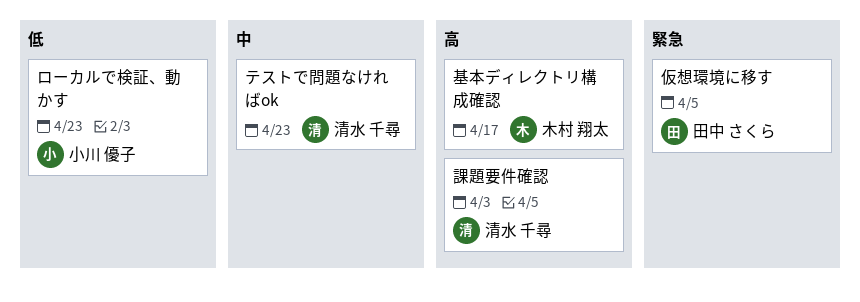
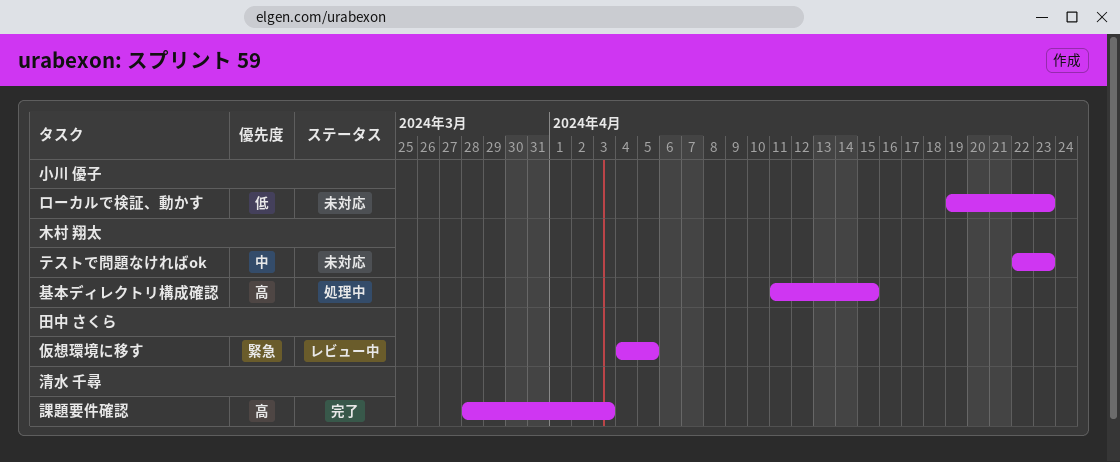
テストで問題なければok, owner: 清水 千尋 -> 木村 翔太
基本ディレクトリ構成確認, due: Apr 17 -> Apr 15

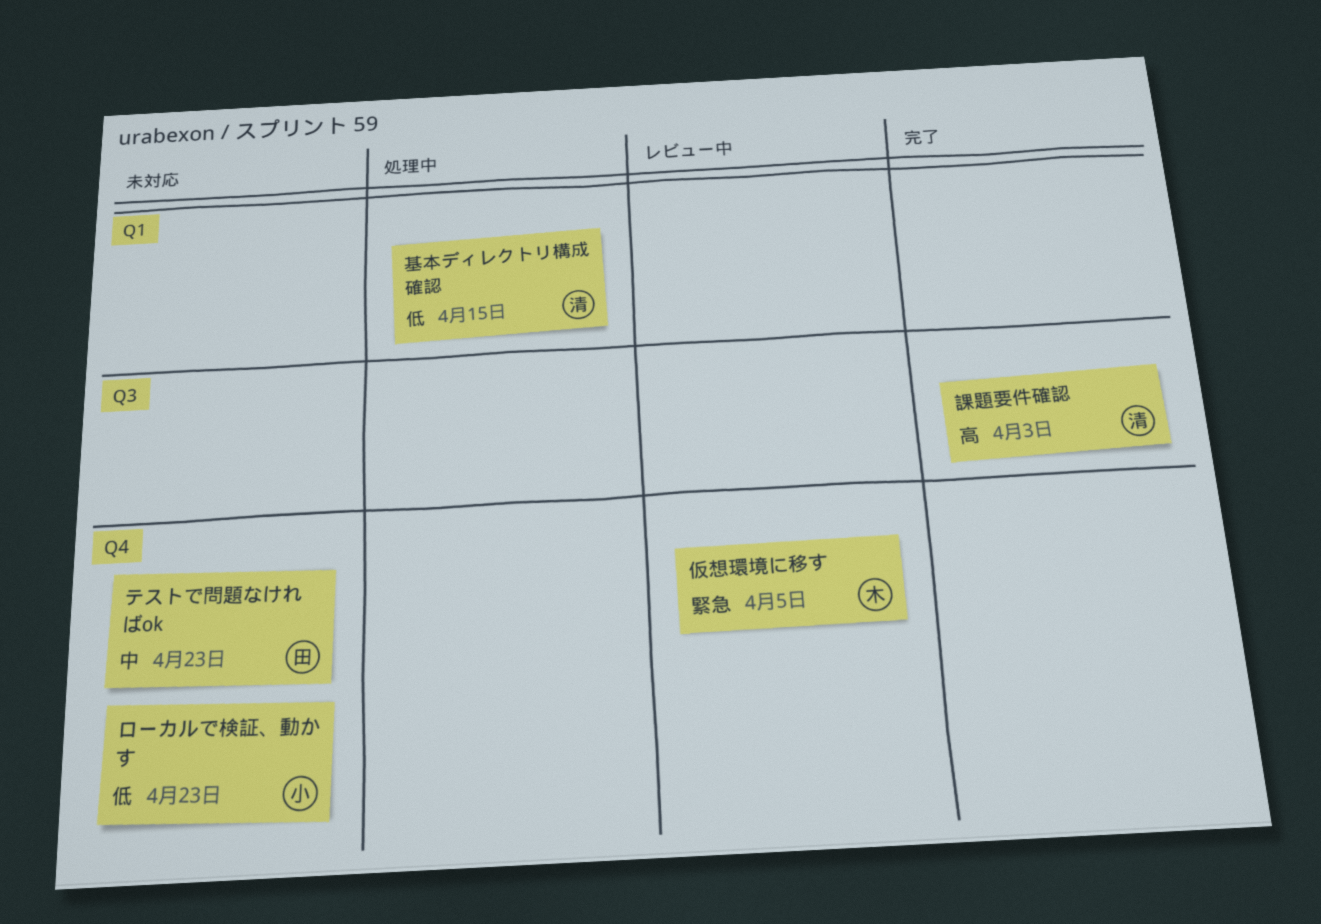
テストで問題なければok, owner: 木村 翔太 -> 田中 さくら
仮想環境に移す, owner: 田中 さくら -> 木村 翔太
基本ディレクトリ構成確認, owner: 木村 翔太 -> 清水 千尋
基本ディレクトリ構成確認, priority: 高 -> 低

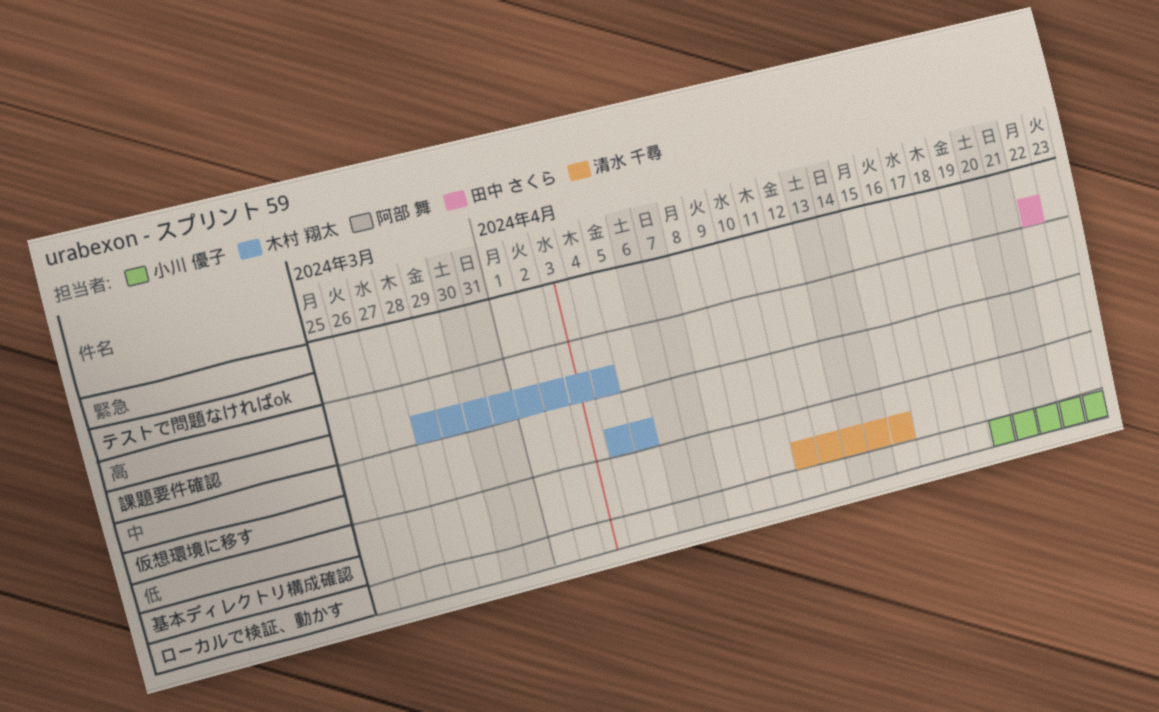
テストで問題なければok, priority: 中 -> 緊急
テストで問題なければok, due: Apr 23 -> Apr 22
仮想環境に移す, priority: 緊急 -> 中
課題要件確認, owner: 清水 千尋 -> 木村 翔太
課題要件確認, due: Apr 3 -> Apr 4

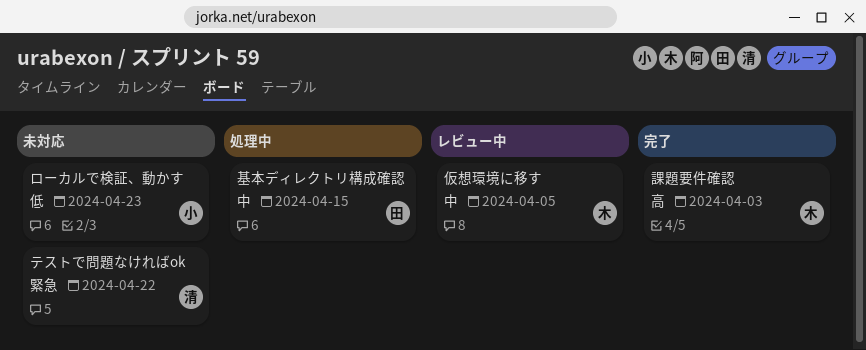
テストで問題なければok, owner: 田中 さくら -> 清水 千尋
基本ディレクトリ構成確認, owner: 清水 千尋 -> 田中 さくら
基本ディレクトリ構成確認, priority: 低 -> 中
課題要件確認, due: Apr 4 -> Apr 3

